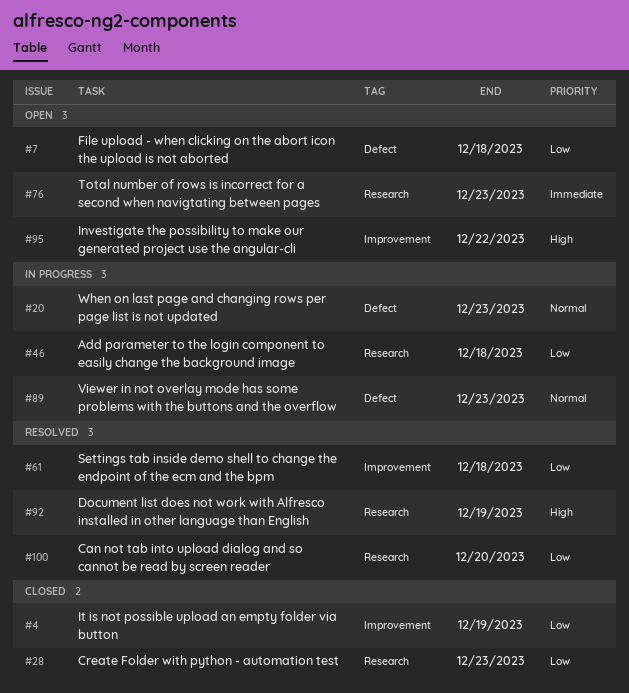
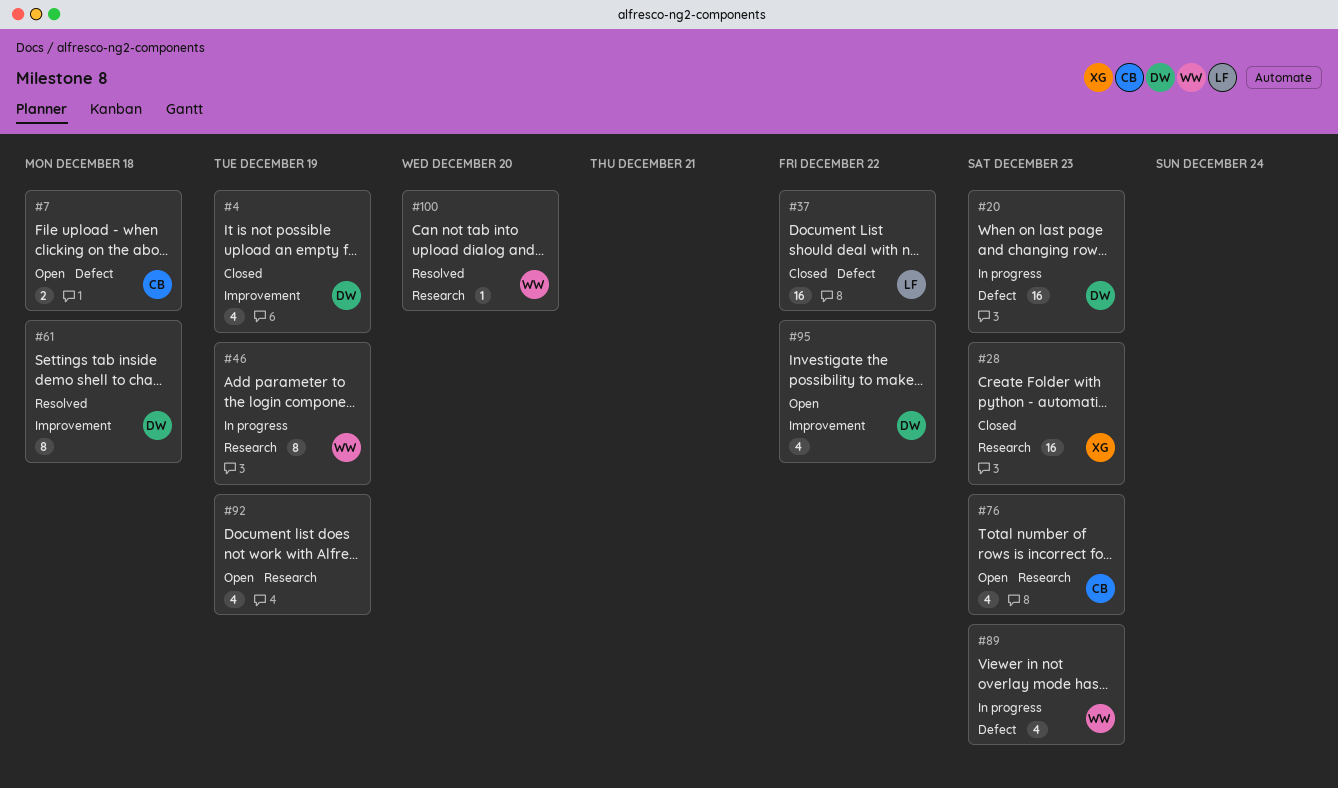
#37: none -> present
#46, due: Dec 18 -> Dec 19
#92, status: Resolved -> Open

